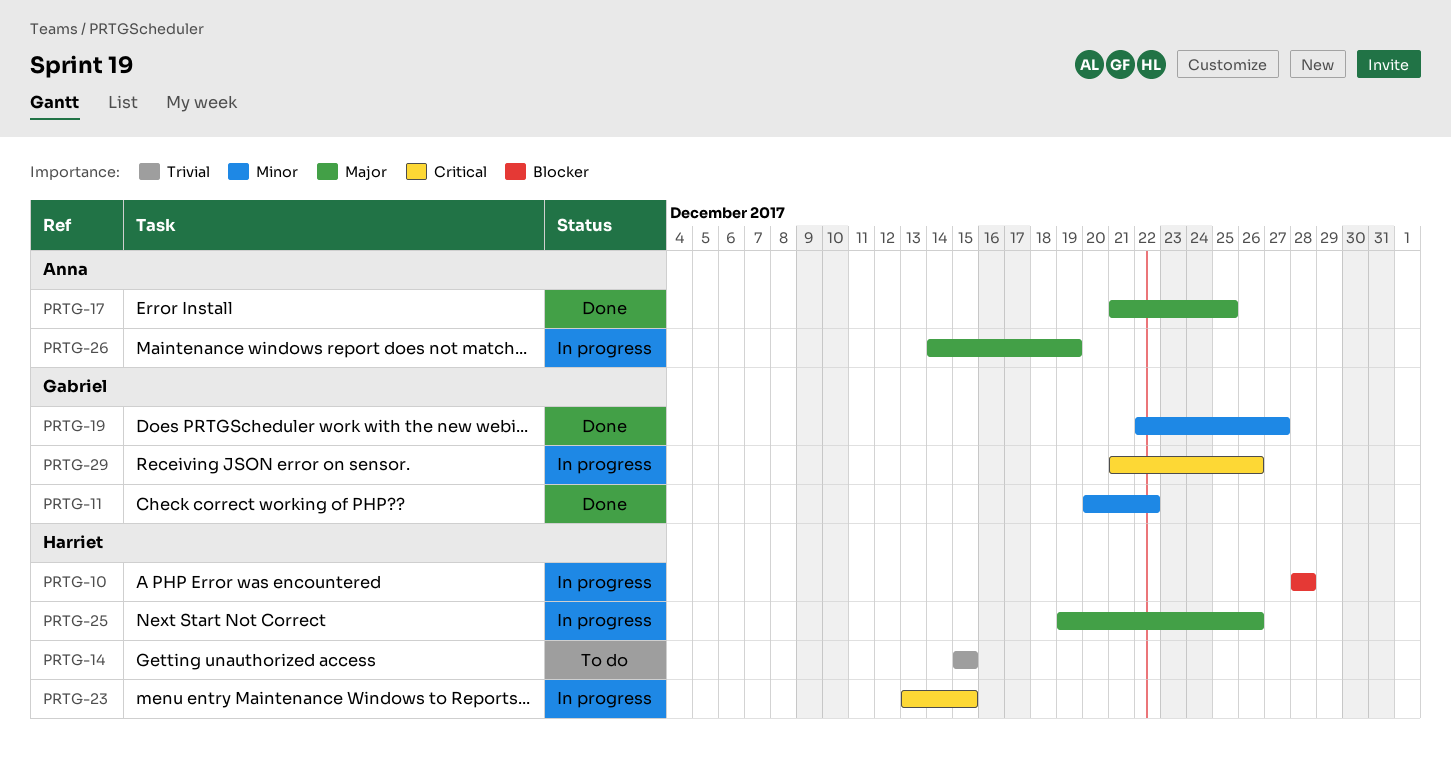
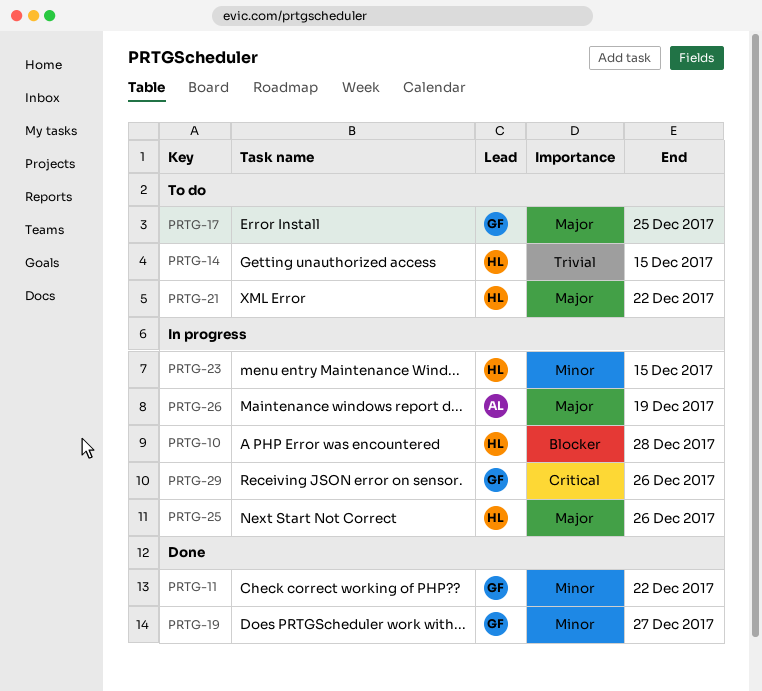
PRTG-17, status: Done -> To do
PRTG-17, owner: Anna -> Gabriel
PRTG-21: none -> present
PRTG-23, priority: Critical -> Minor

